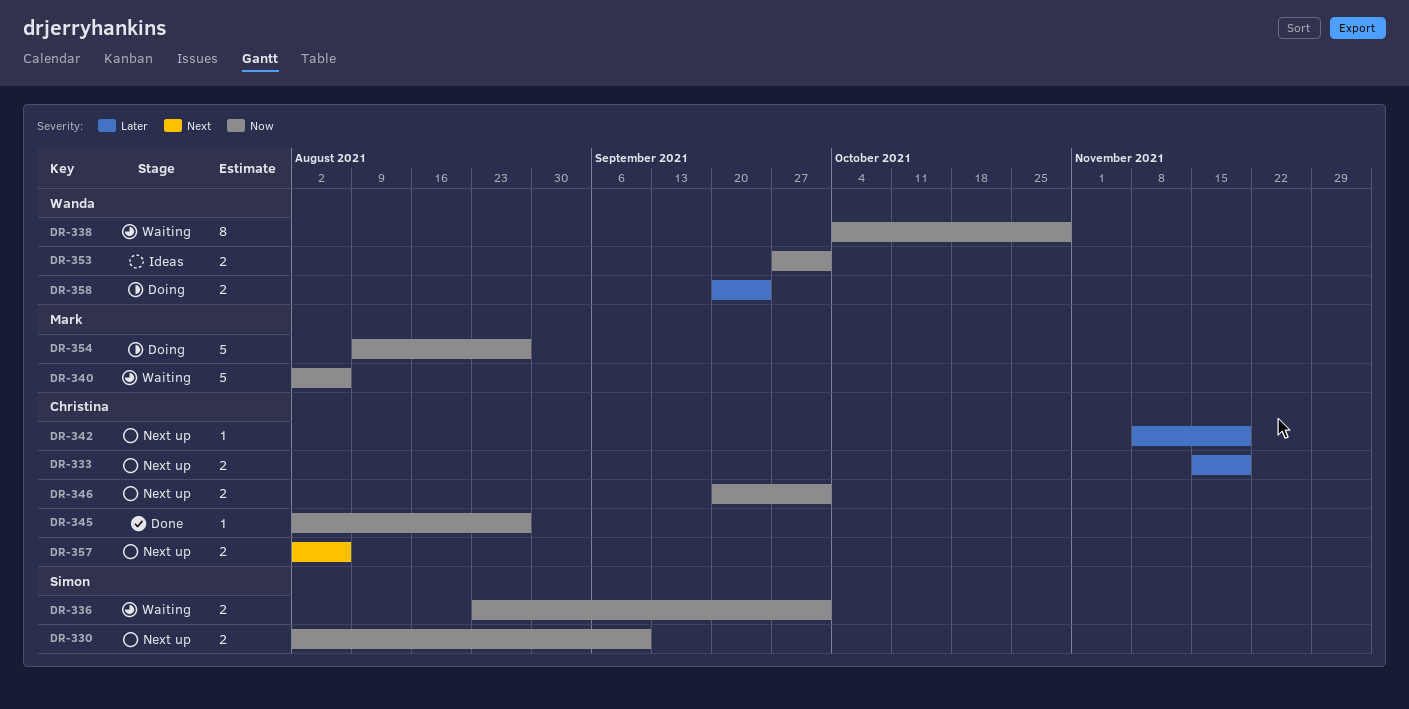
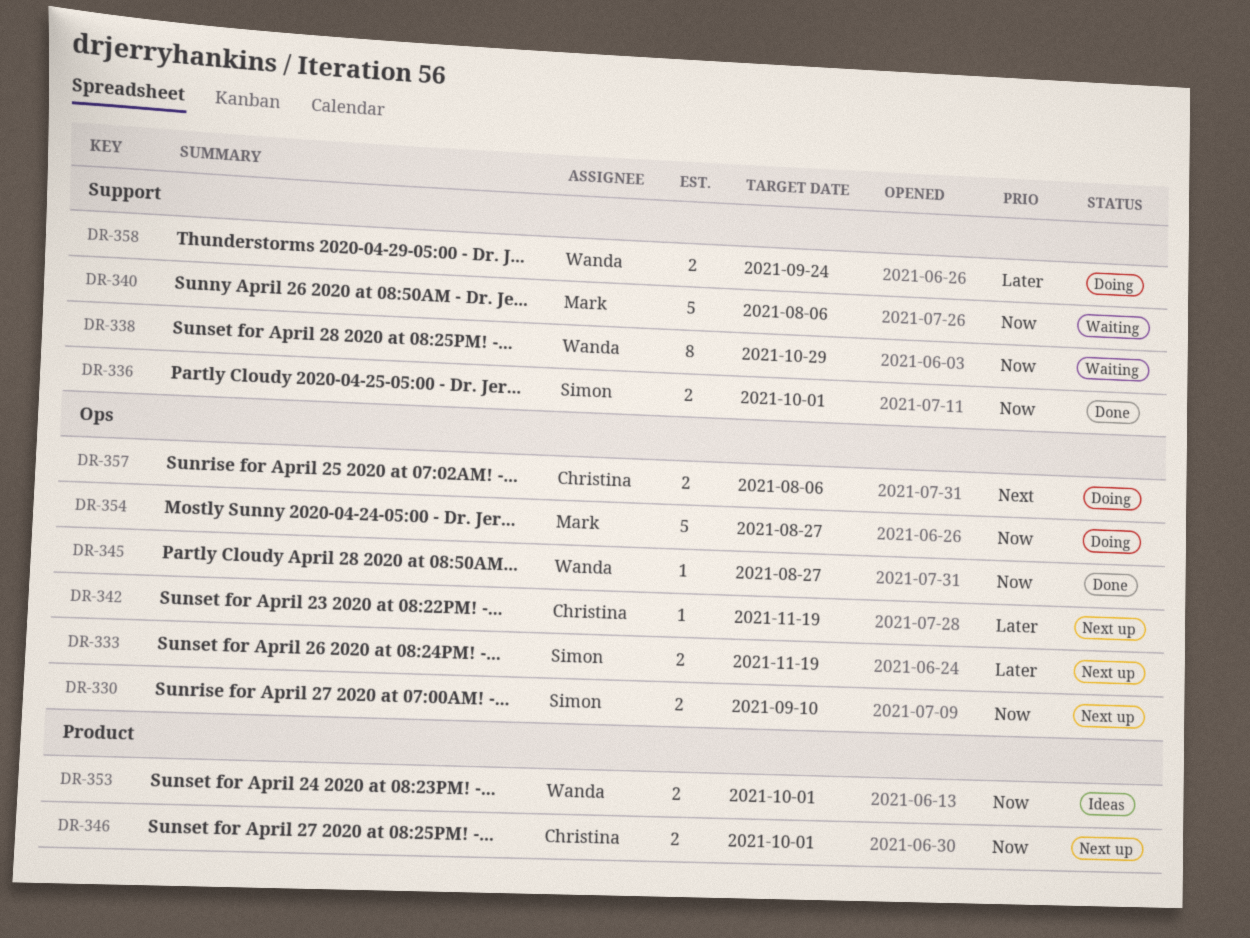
DR-333, owner: Christina -> Simon
DR-336, status: Waiting -> Done
DR-345, owner: Christina -> Wanda
DR-357, status: Next up -> Doing

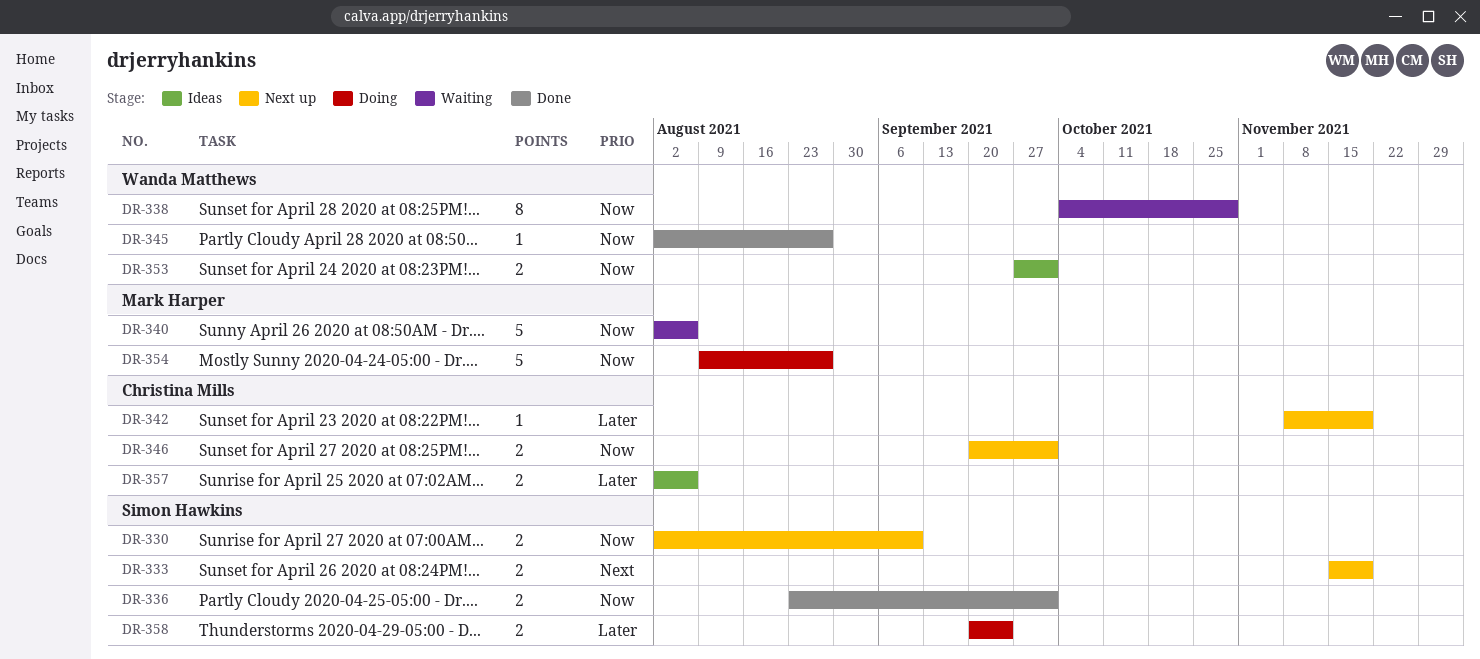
DR-333, priority: Later -> Next
DR-357, status: Doing -> Ideas
DR-357, priority: Next -> Later
DR-358, owner: Wanda Matthews -> Simon Hawkins

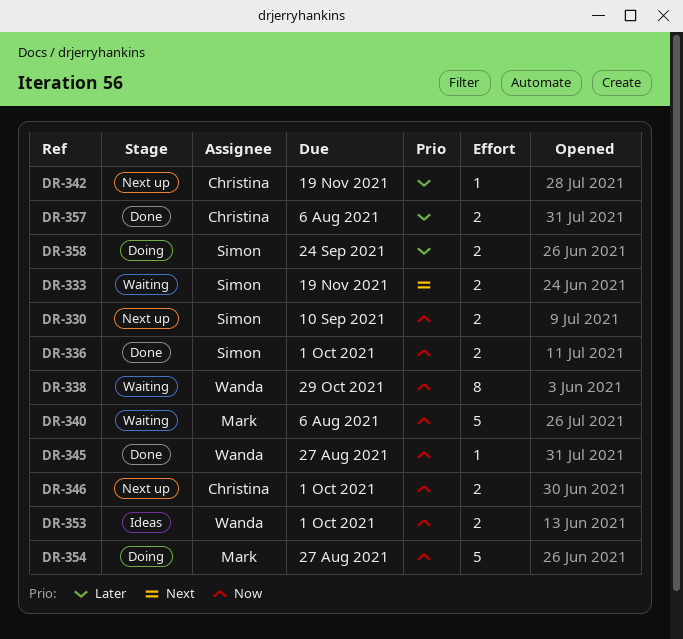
DR-333, status: Next up -> Waiting
DR-357, status: Ideas -> Done

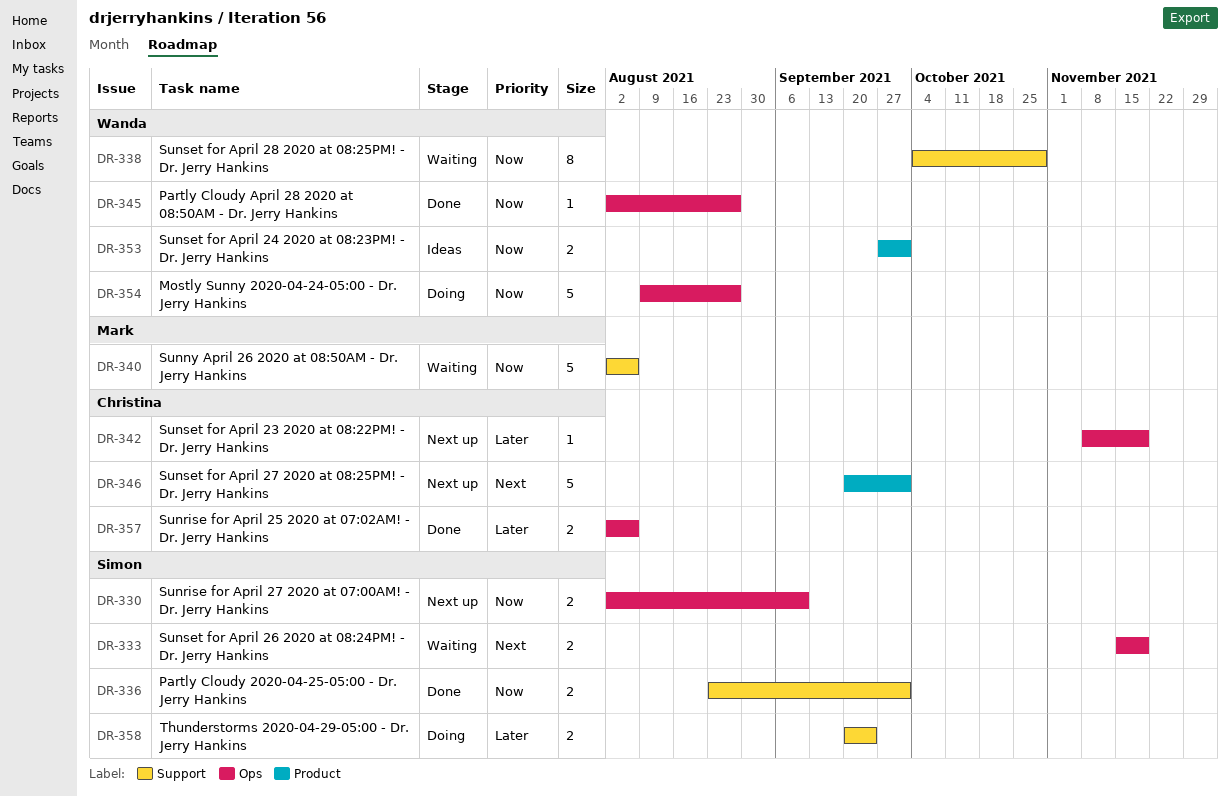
DR-346, priority: Now -> Next
DR-346, estimate: 2 -> 5
DR-354, owner: Mark -> Wanda

